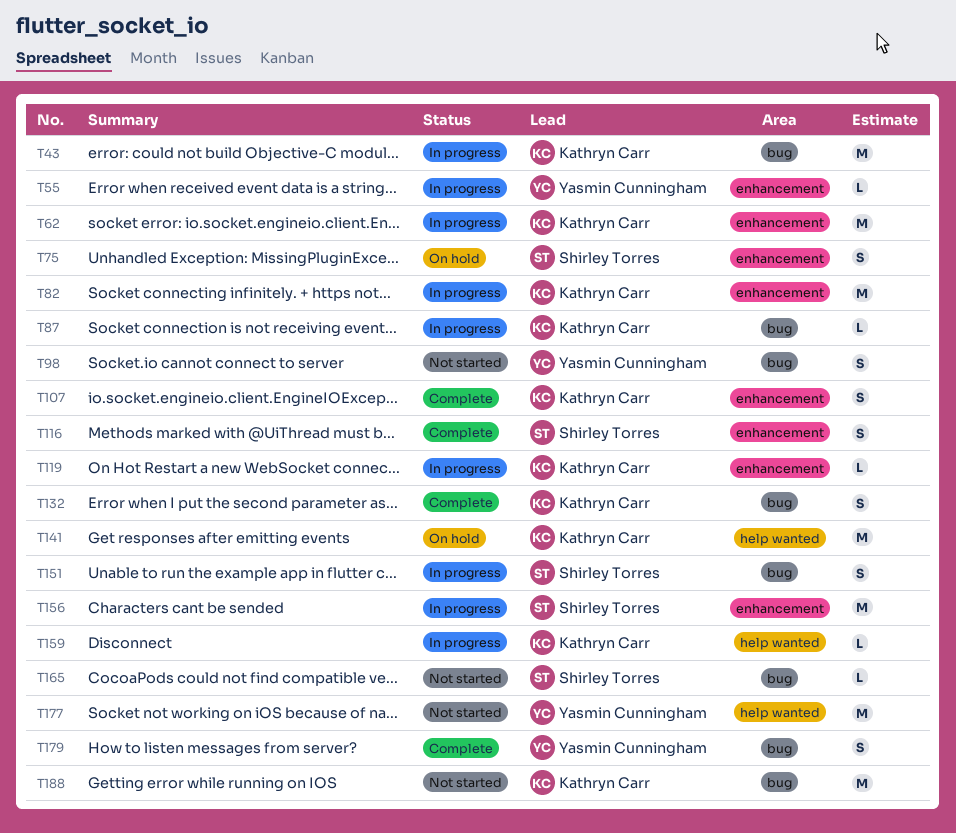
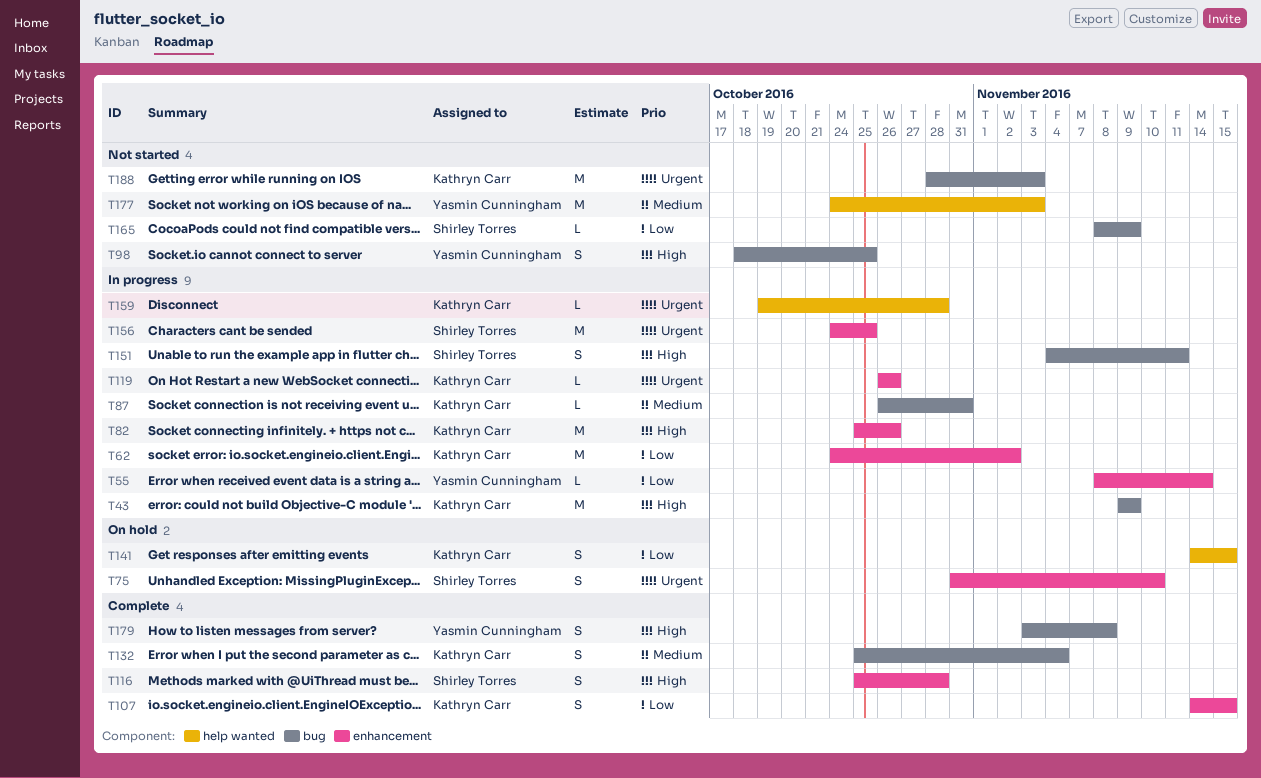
T141, estimate: M -> S

